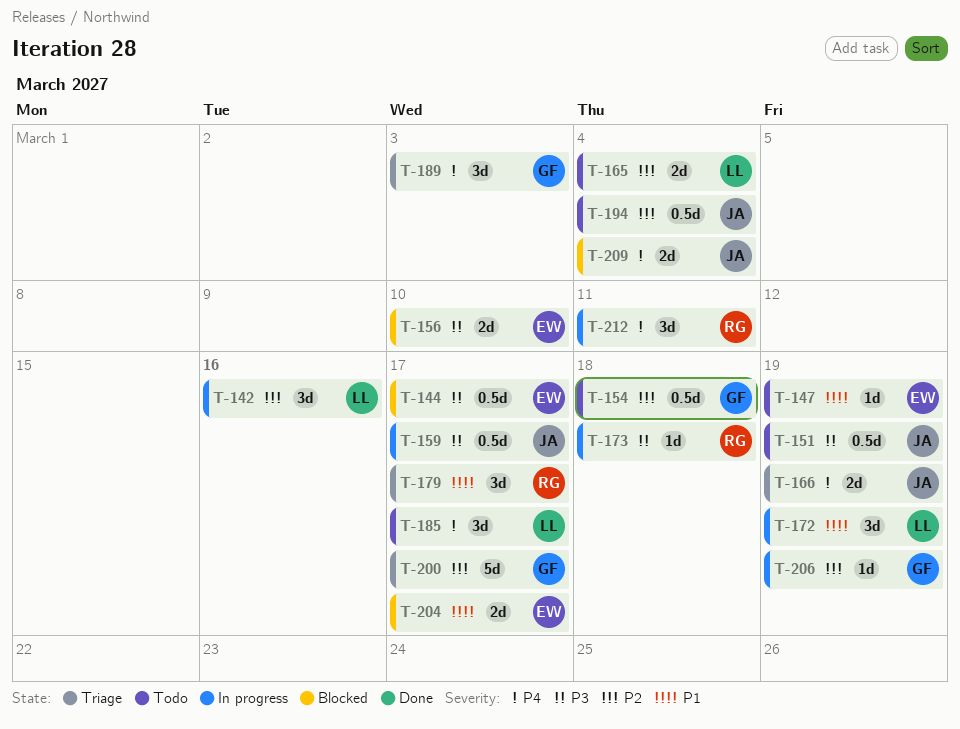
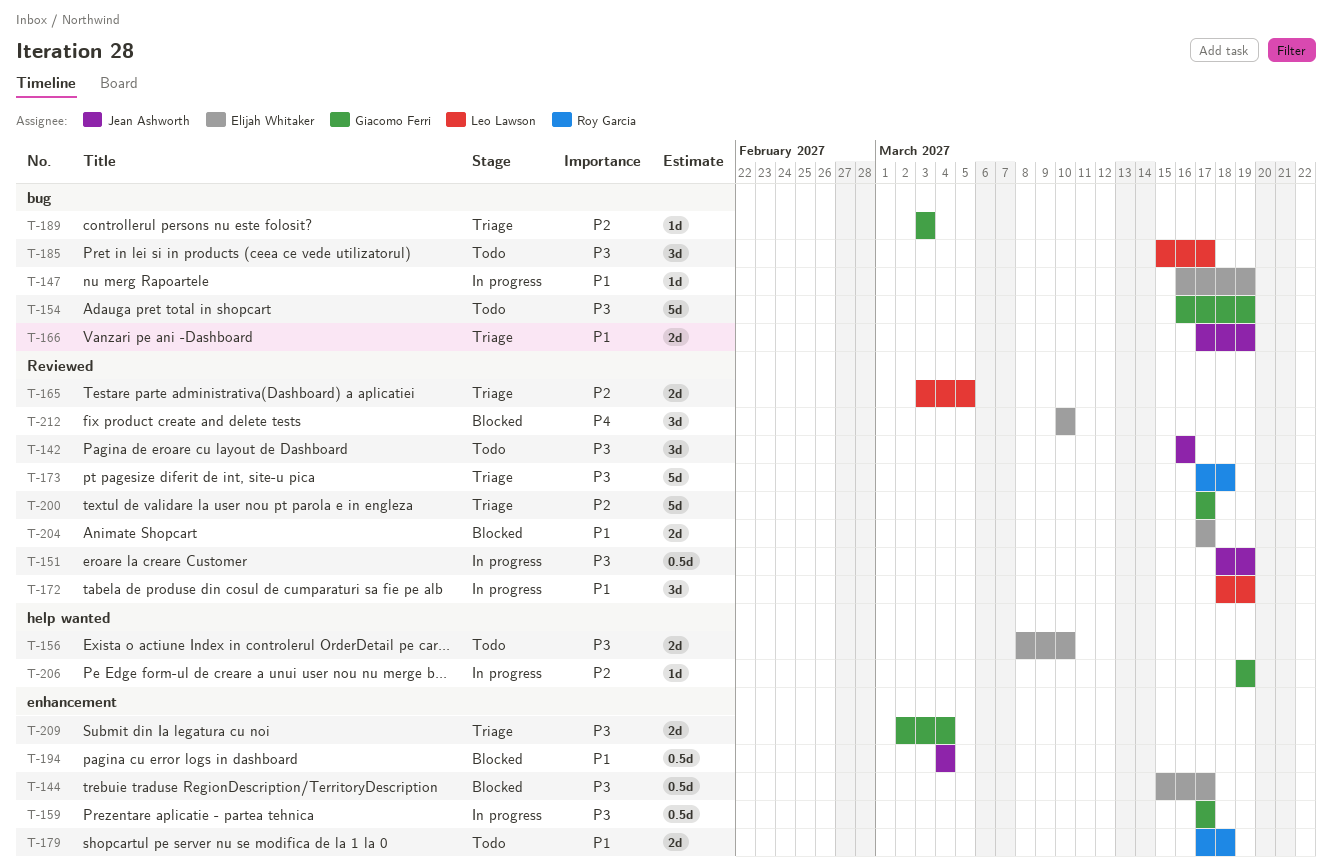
T-142, status: In progress -> Todo
T-142, owner: Leo Lawson -> Jean Ashworth
T-142, priority: P2 -> P3
T-147, status: Todo -> In progress
T-151, status: Todo -> In progress
T-154, priority: P2 -> P3
T-154, estimate: 0.5d -> 5d
T-154, due: Mar 18 -> Mar 19
T-156, status: Blocked -> Todo
T-159, owner: Jean Ashworth -> Giacomo Ferri
T-165, status: Todo -> Triage
T-165, due: Mar 4 -> Mar 5
T-166, priority: P4 -> P1
T-173, status: In progress -> Triage
T-173, estimate: 1d -> 5d
T-179, status: Triage -> Todo
T-179, estimate: 3d -> 2d
T-179, due: Mar 17 -> Mar 18
T-185, priority: P4 -> P3
T-189, priority: P4 -> P2
T-189, estimate: 3d -> 1d
T-194, status: Todo -> Blocked
T-194, priority: P2 -> P1
T-209, status: Blocked -> Triage
T-209, owner: Jean Ashworth -> Giacomo Ferri
T-209, priority: P4 -> P3
T-212, status: In progress -> Blocked
T-212, owner: Roy Garcia -> Elijah Whitaker
T-212, due: Mar 11 -> Mar 10

